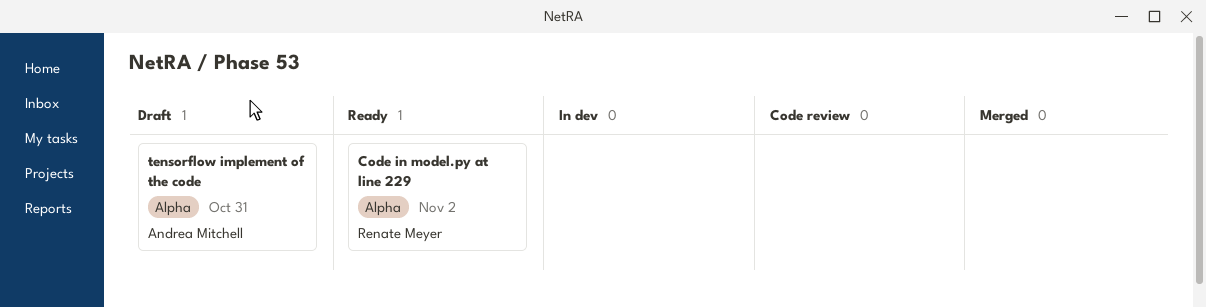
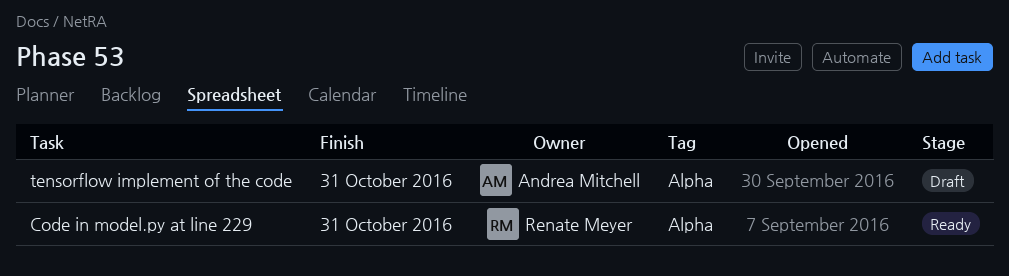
Code in model.py at line 229, due: Nov 2 -> Oct 31

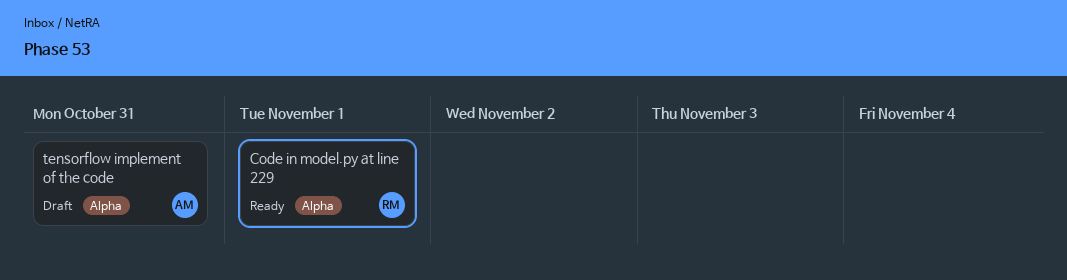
Code in model.py at line 229, due: Oct 31 -> Nov 1

